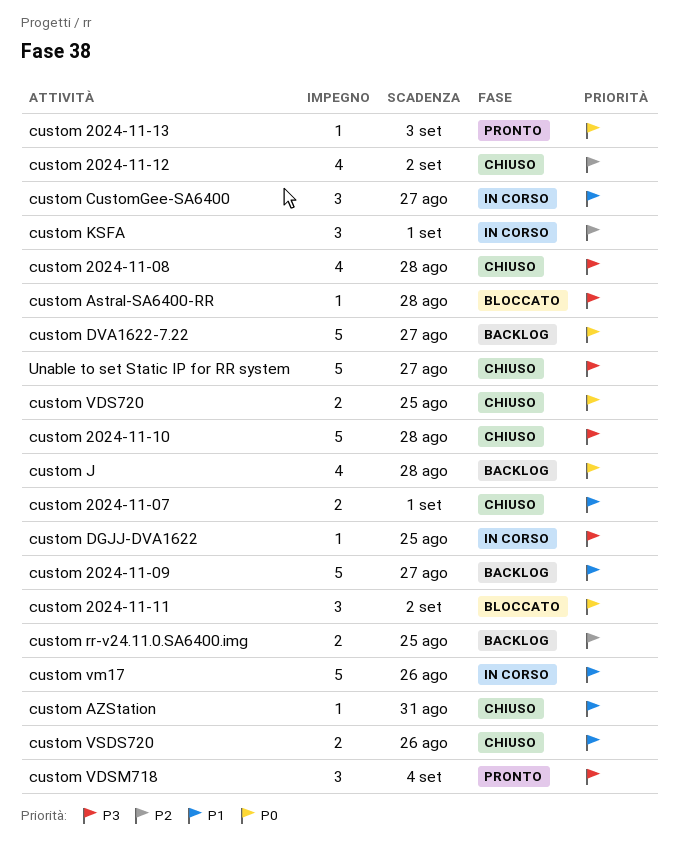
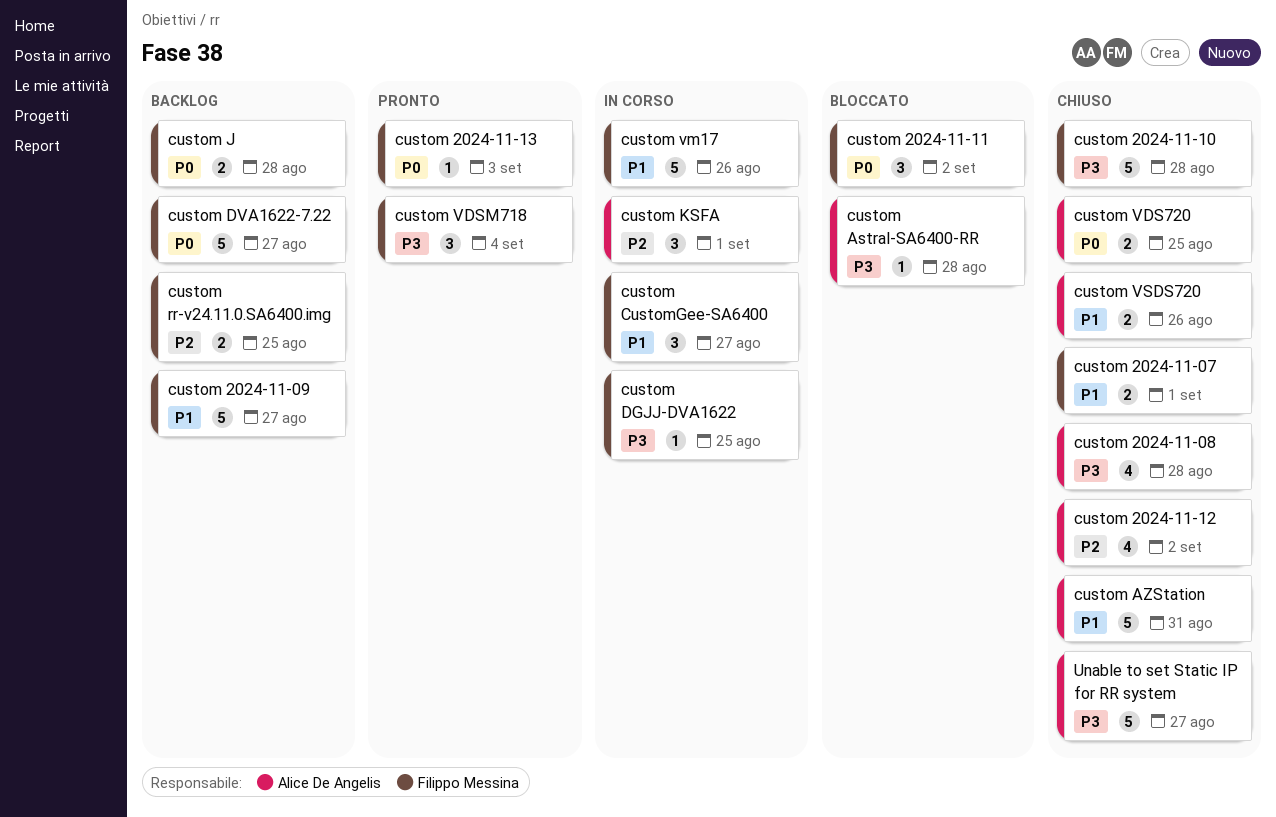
custom AZStation, estimate: 1 -> 5
custom J, estimate: 4 -> 2

